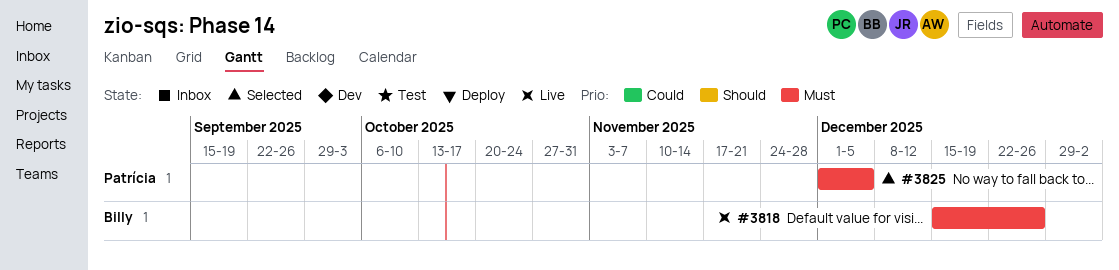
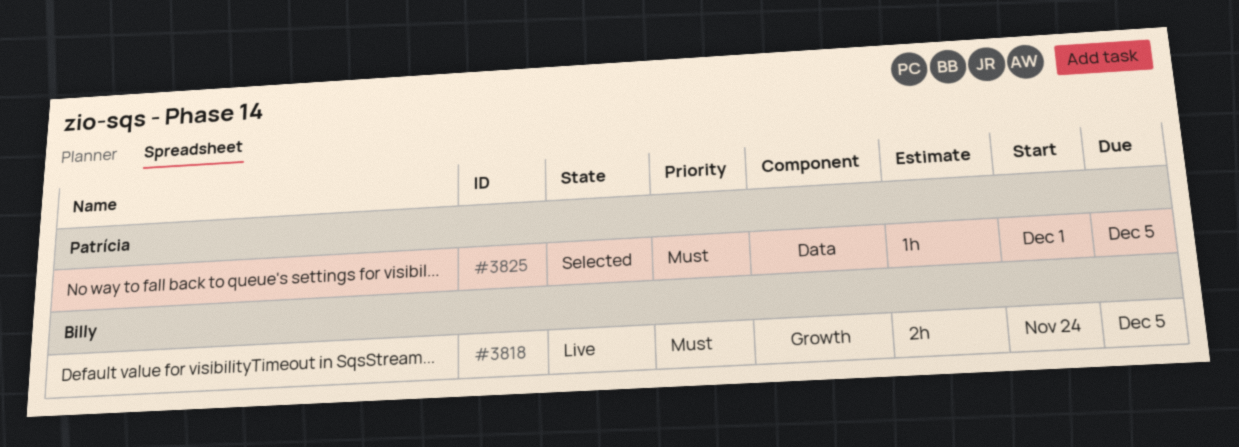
#3818, start: Dec 15 -> Nov 24
#3818, due: Dec 26 -> Dec 5

